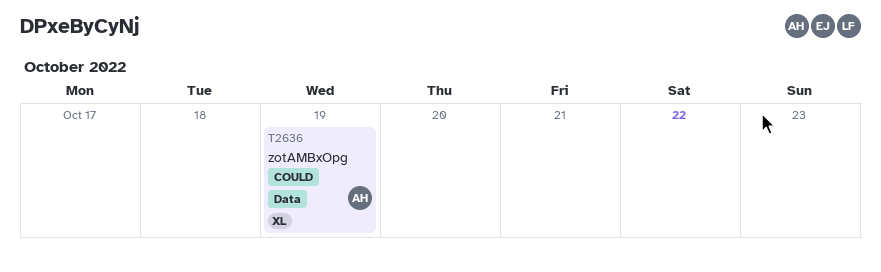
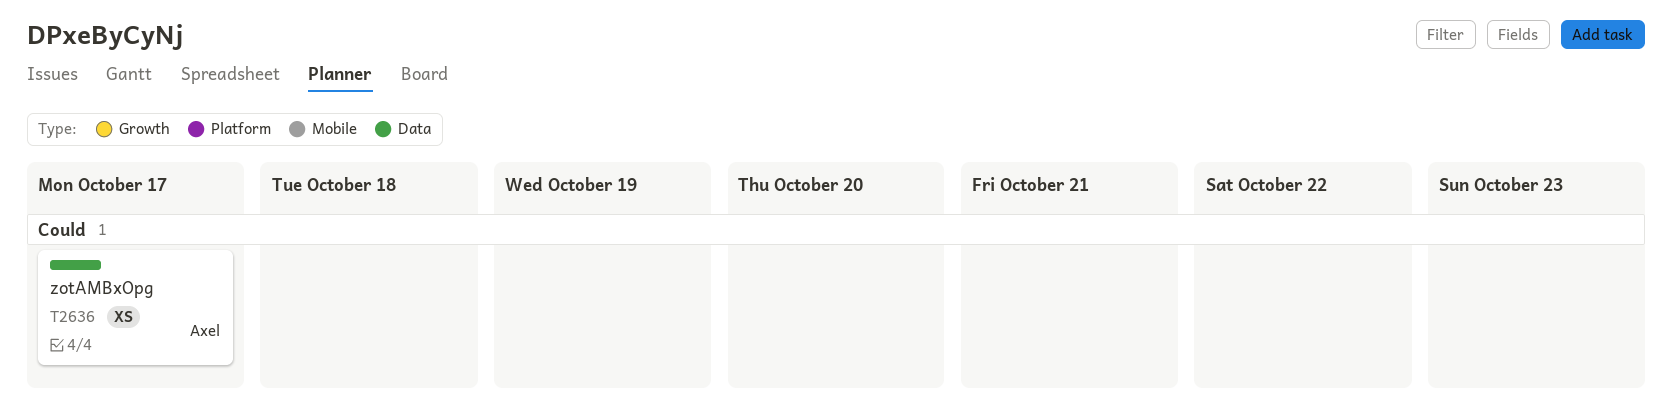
T2636, estimate: XL -> XS
T2636, due: Oct 19 -> Oct 17

